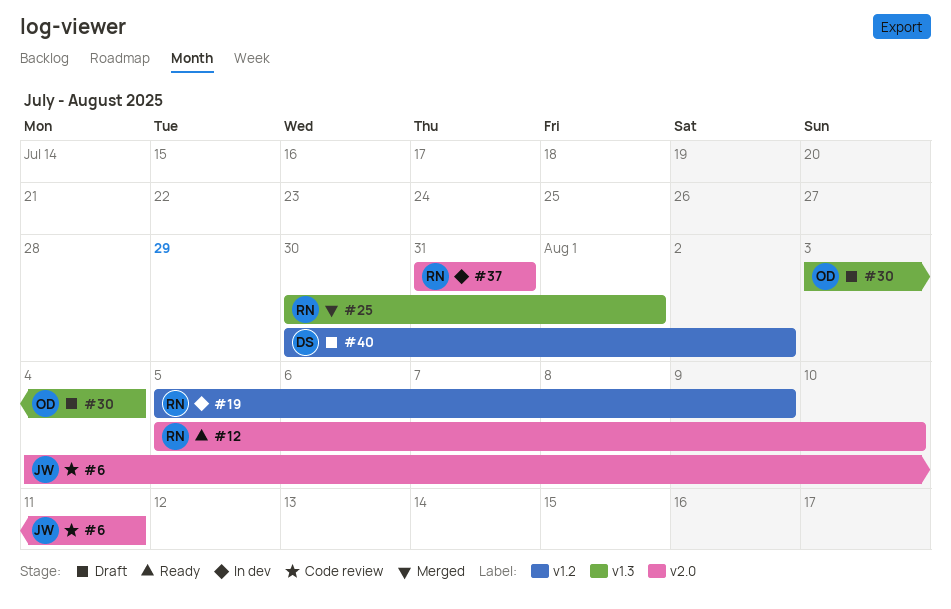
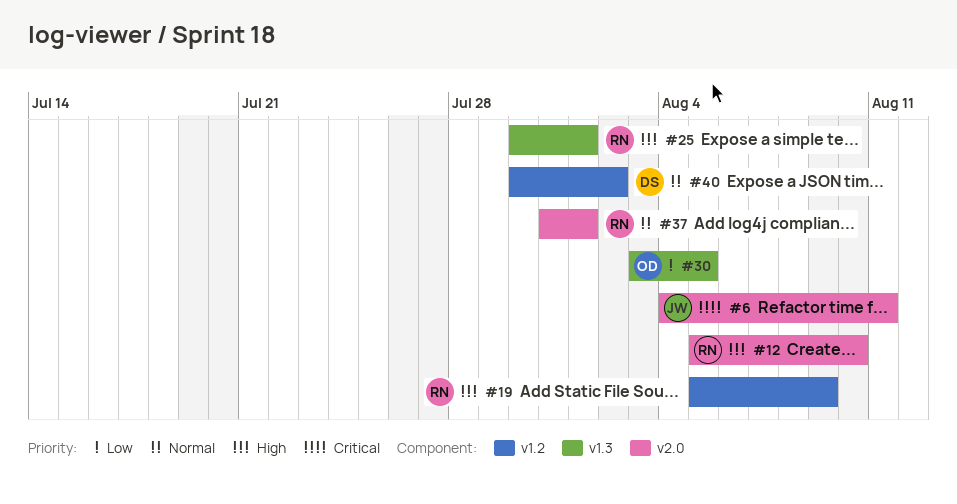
#30, due: Aug 4 -> Aug 5
#37, due: Jul 31 -> Aug 1

